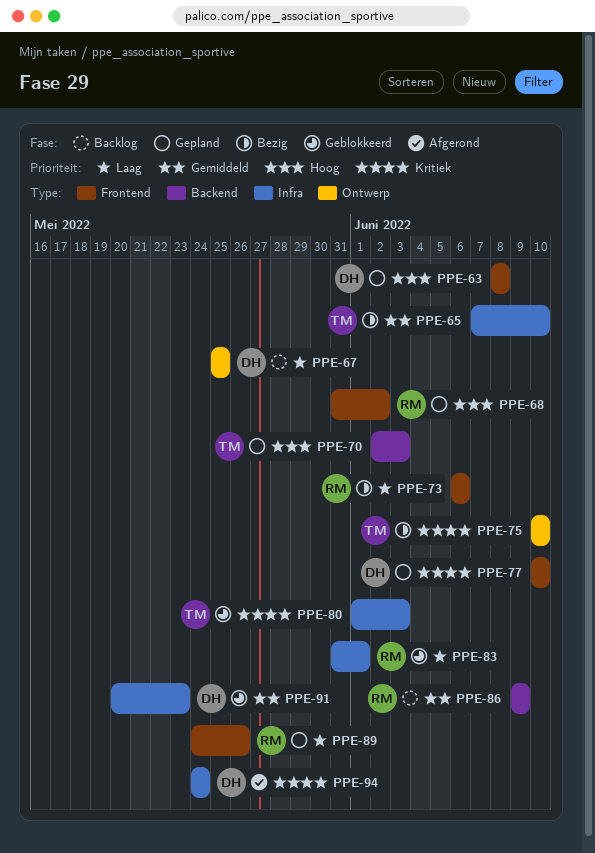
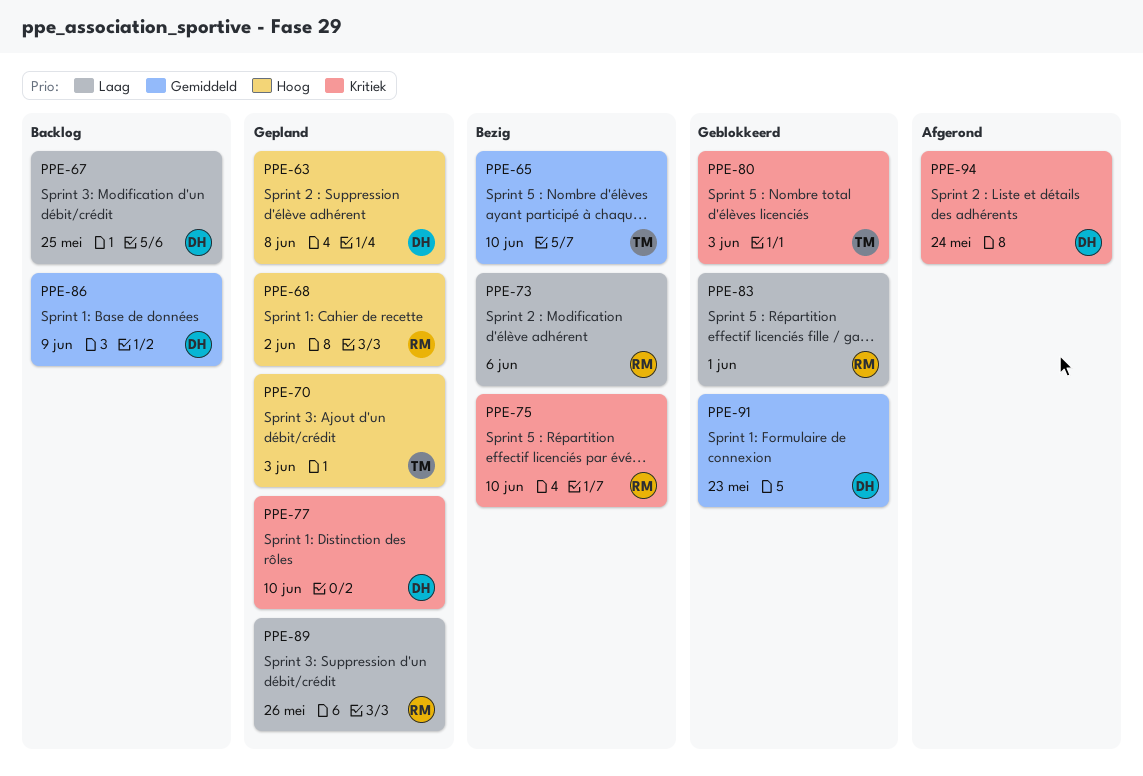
PPE-75, owner: TM -> RM
PPE-86, owner: RM -> DH

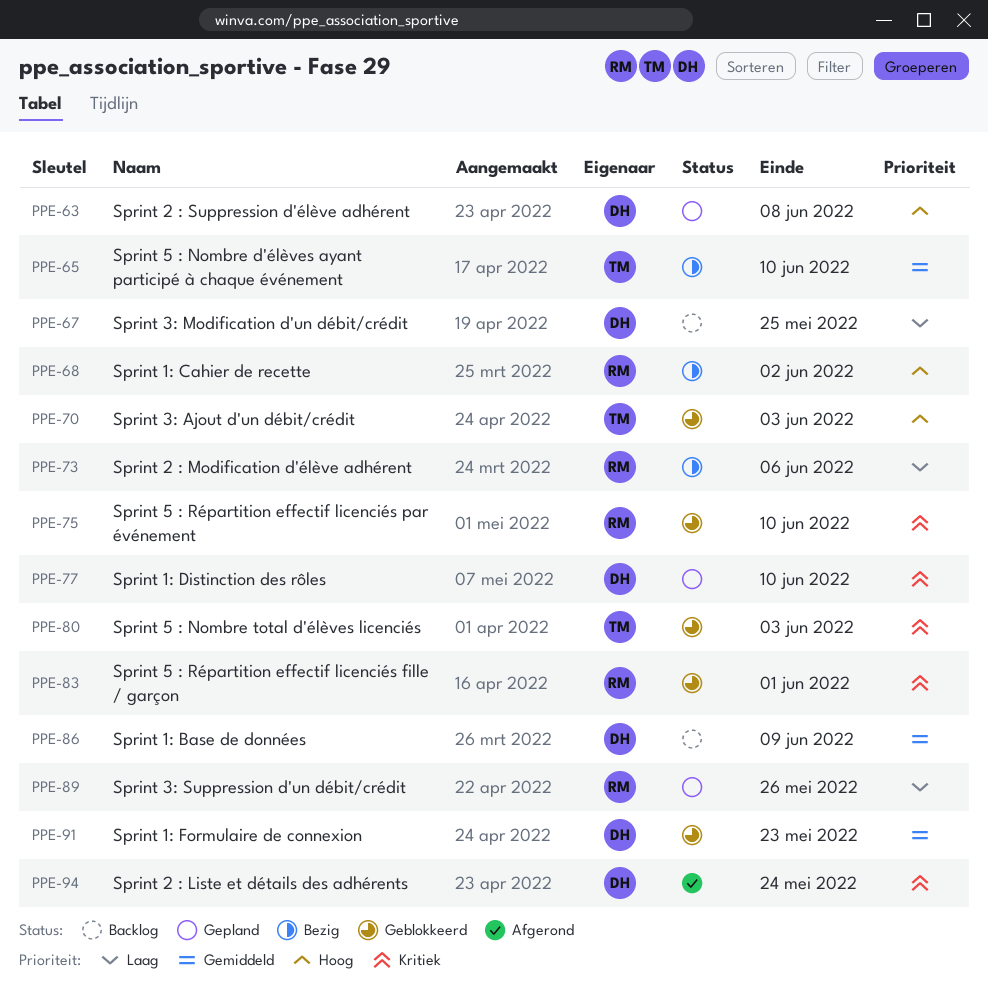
PPE-68, status: Gepland -> Bezig
PPE-70, status: Gepland -> Geblokkeerd
PPE-75, status: Bezig -> Geblokkeerd
PPE-83, priority: Laag -> Kritiek

